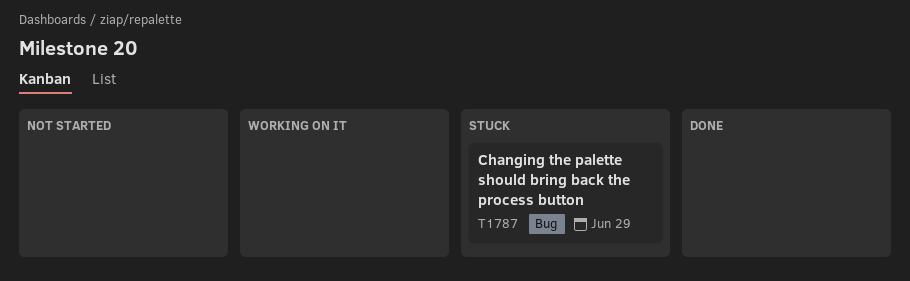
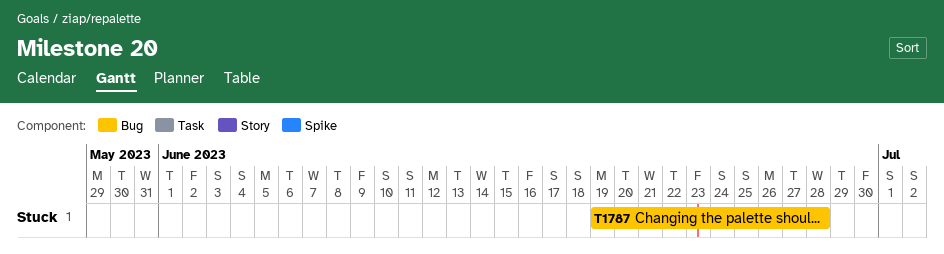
T1787, due: Jun 29 -> Jun 28

